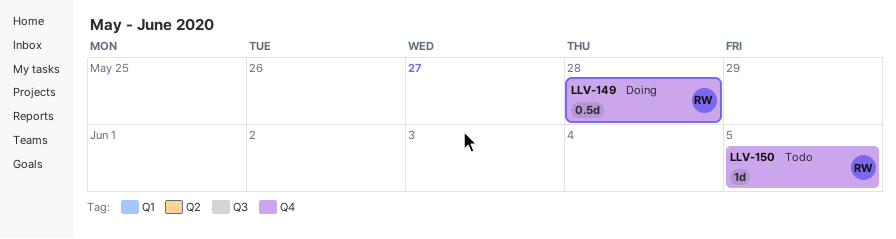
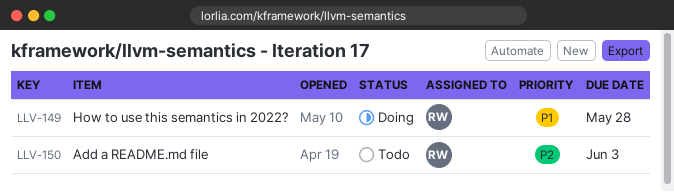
LLV-150, due: Jun 5 -> Jun 3

